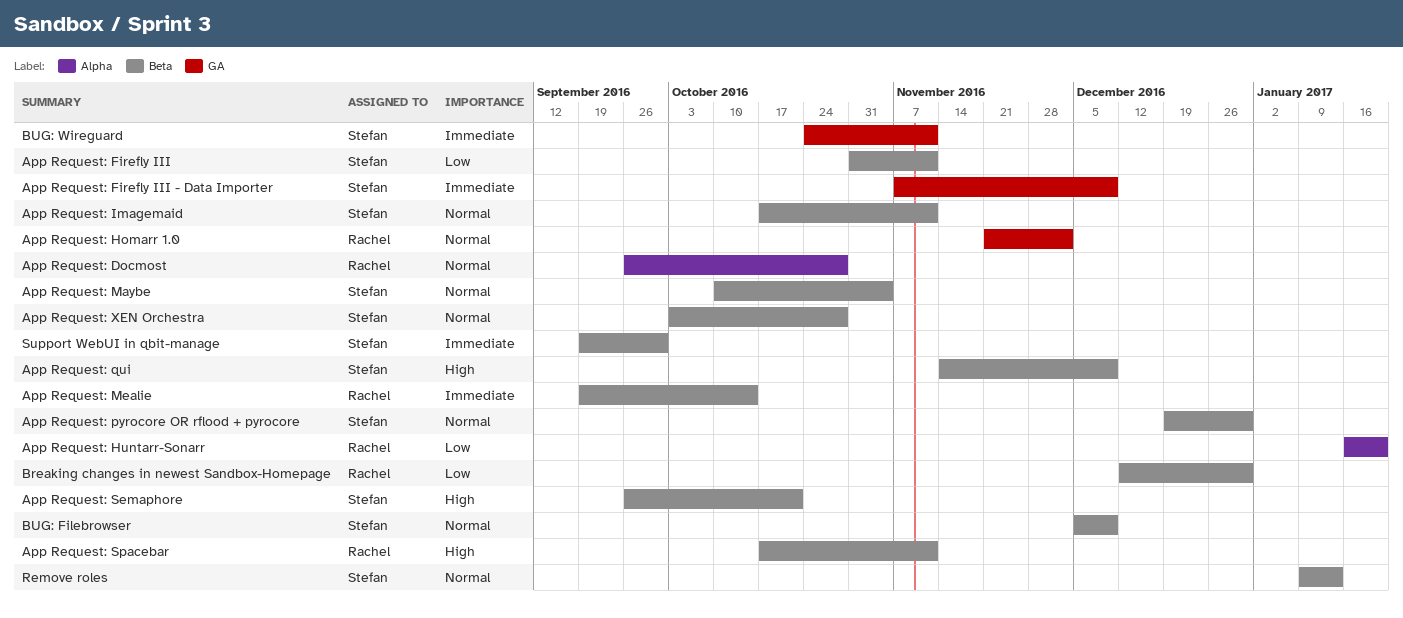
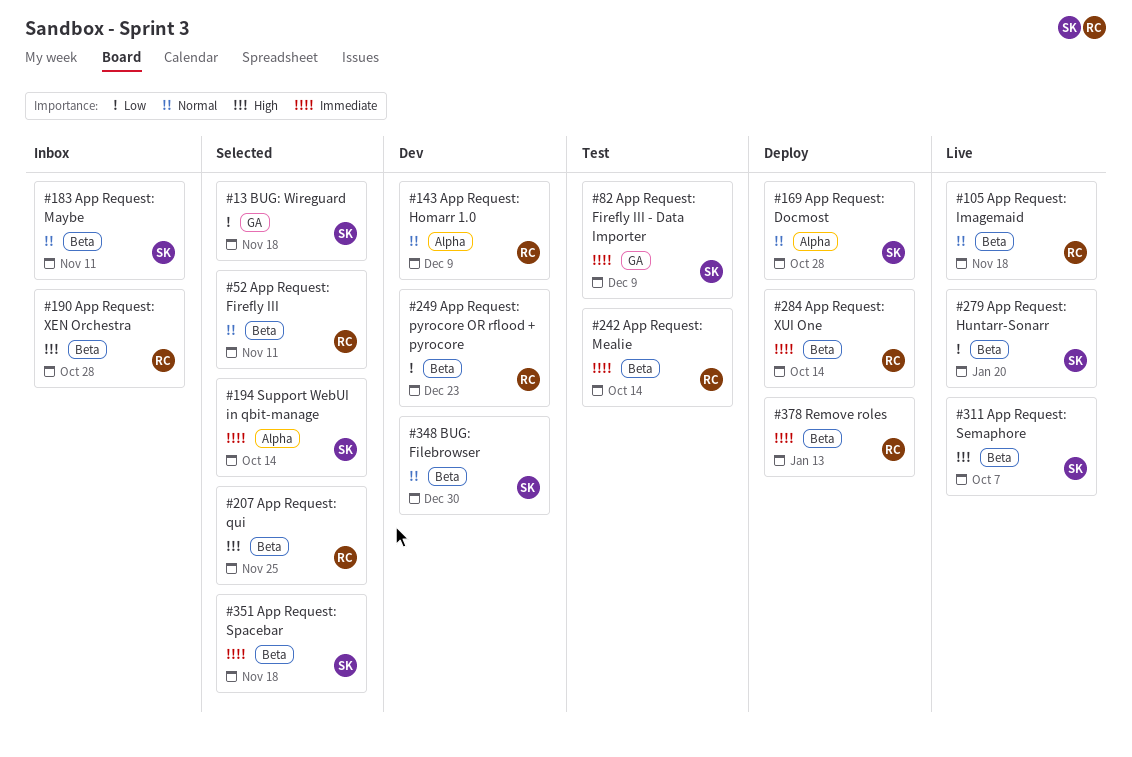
App Request: Docmost, owner: Rachel -> Stefan
App Request: Firefly III, owner: Stefan -> Rachel
App Request: Firefly III, priority: Low -> Normal
App Request: Homarr 1.0, label: GA -> Alpha
App Request: Homarr 1.0, due: Dec 2 -> Dec 9
App Request: Huntarr-Sonarr, owner: Rachel -> Stefan
App Request: Huntarr-Sonarr, label: Alpha -> Beta
App Request: Imagemaid, owner: Stefan -> Rachel
App Request: Imagemaid, due: Nov 11 -> Nov 18
App Request: Maybe, due: Nov 4 -> Nov 11
App Request: pyrocore OR rflood + pyrocore, owner: Stefan -> Rachel
App Request: pyrocore OR rflood + pyrocore, priority: Normal -> Low
App Request: pyrocore OR rflood + pyrocore, due: Dec 30 -> Dec 23
App Request: qui, owner: Stefan -> Rachel
App Request: qui, due: Dec 9 -> Nov 25
App Request: Semaphore, due: Oct 21 -> Oct 7
App Request: Spacebar, owner: Rachel -> Stefan
App Request: Spacebar, priority: High -> Immediate
App Request: Spacebar, due: Nov 11 -> Nov 18
App Request: XEN Orchestra, owner: Stefan -> Rachel
App Request: XEN Orchestra, priority: Normal -> High
App Request: XUI One: none -> present
Breaking changes in newest Sandbox-Homepage: present -> none
BUG: Filebrowser, due: Dec 9 -> Dec 30
BUG: Wireguard, priority: Immediate -> Low
BUG: Wireguard, due: Nov 11 -> Nov 18
Remove roles, owner: Stefan -> Rachel
Remove roles, priority: Normal -> Immediate
Support WebUI in qbit-manage, label: Beta -> Alpha
Support WebUI in qbit-manage, due: Sep 30 -> Oct 14

